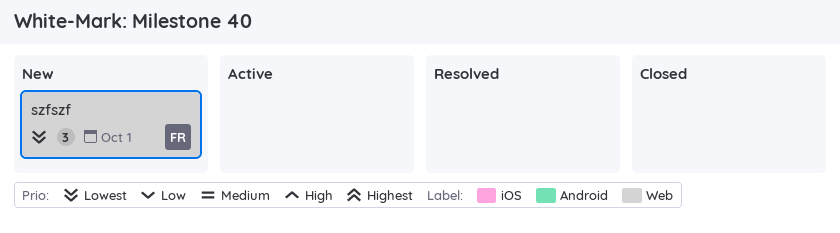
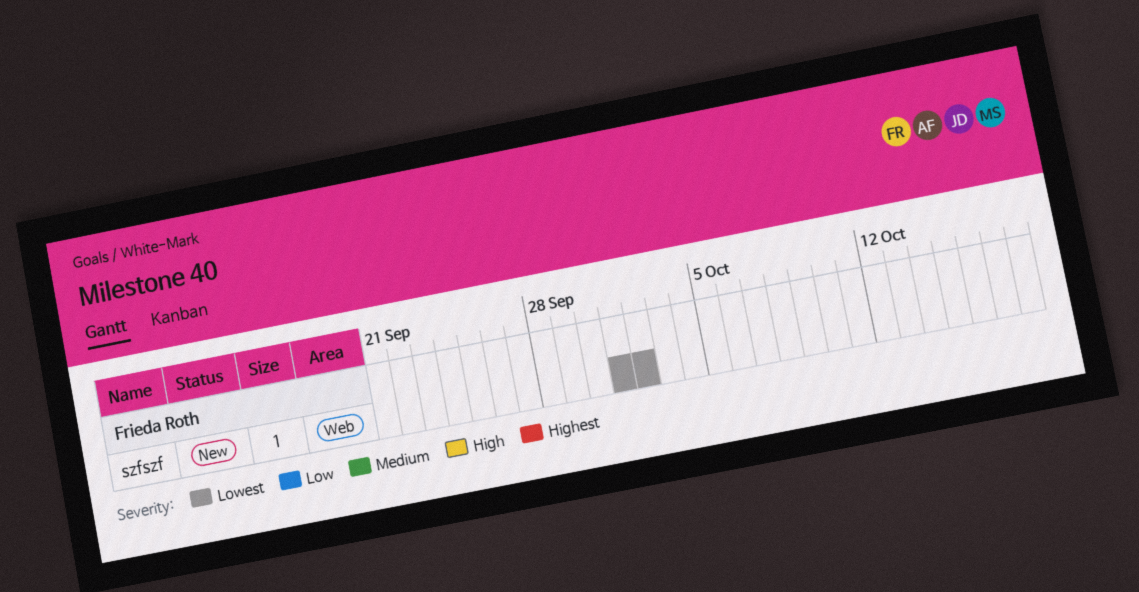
szfszf, estimate: 3 -> 1
szfszf, due: Oct 1 -> Oct 2

